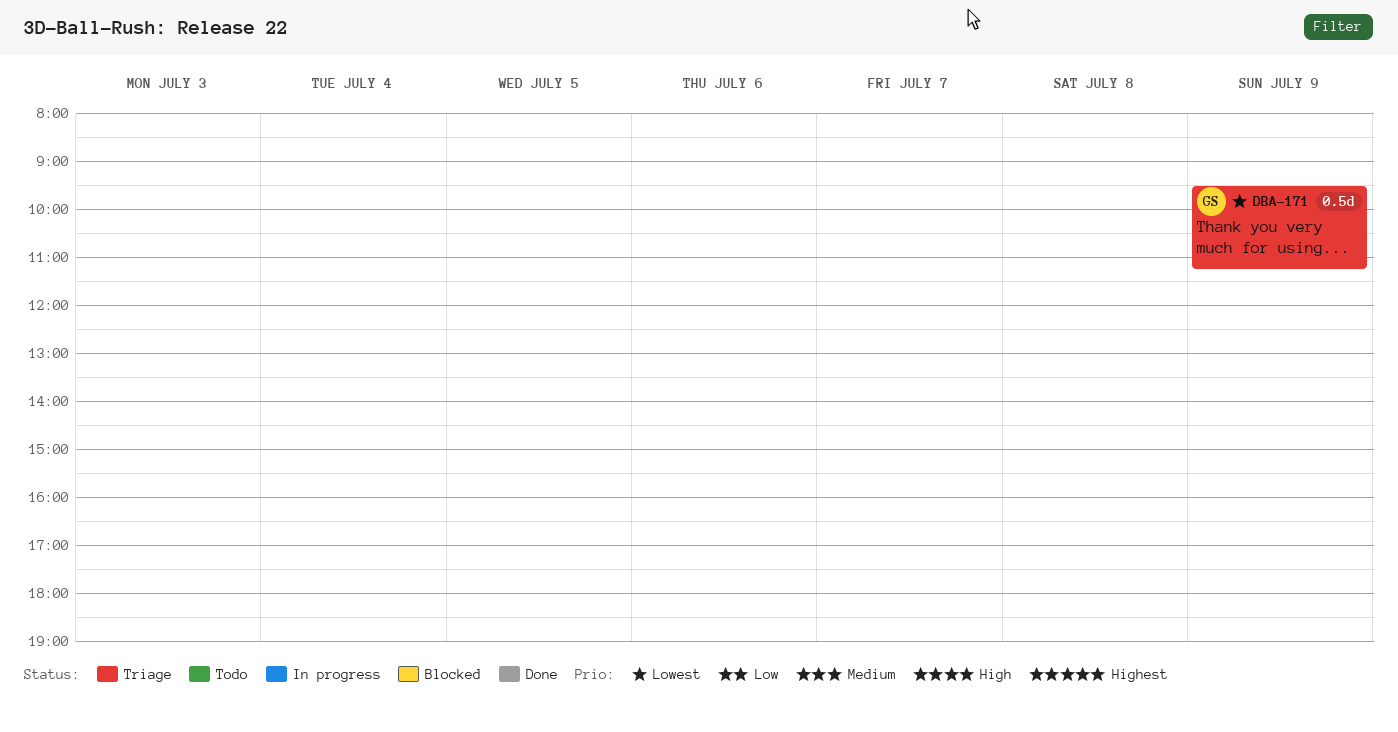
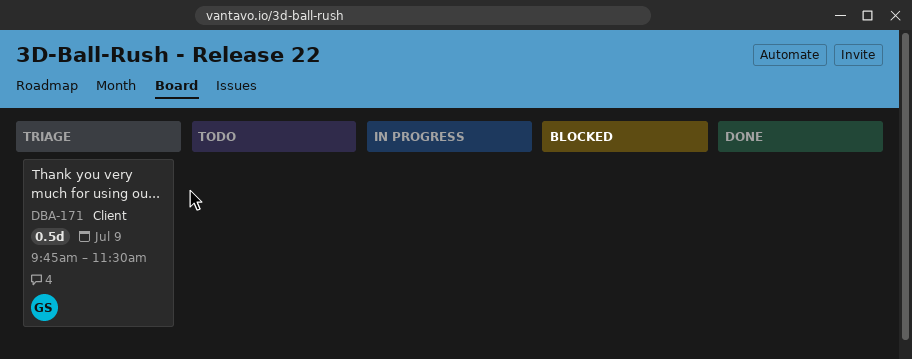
DBA-171, begins: 09:30 -> 09:45
DBA-171, ends: 11:15 -> 11:30

